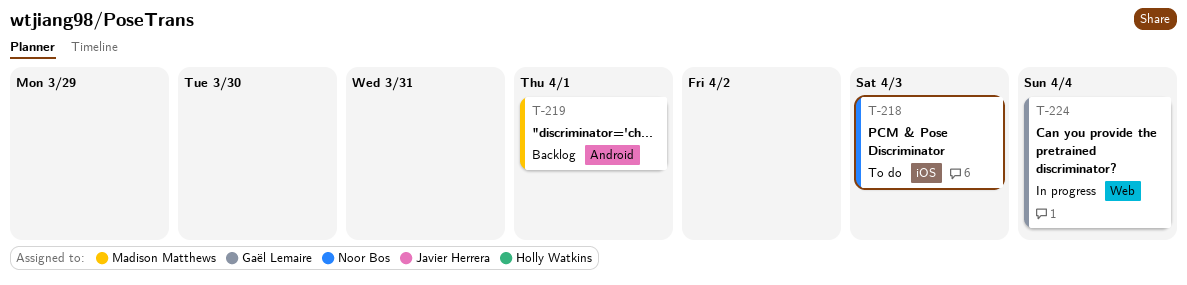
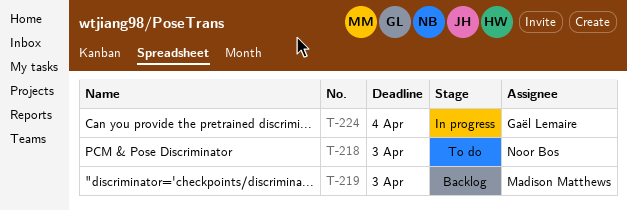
T-219, due: Apr 1 -> Apr 3

